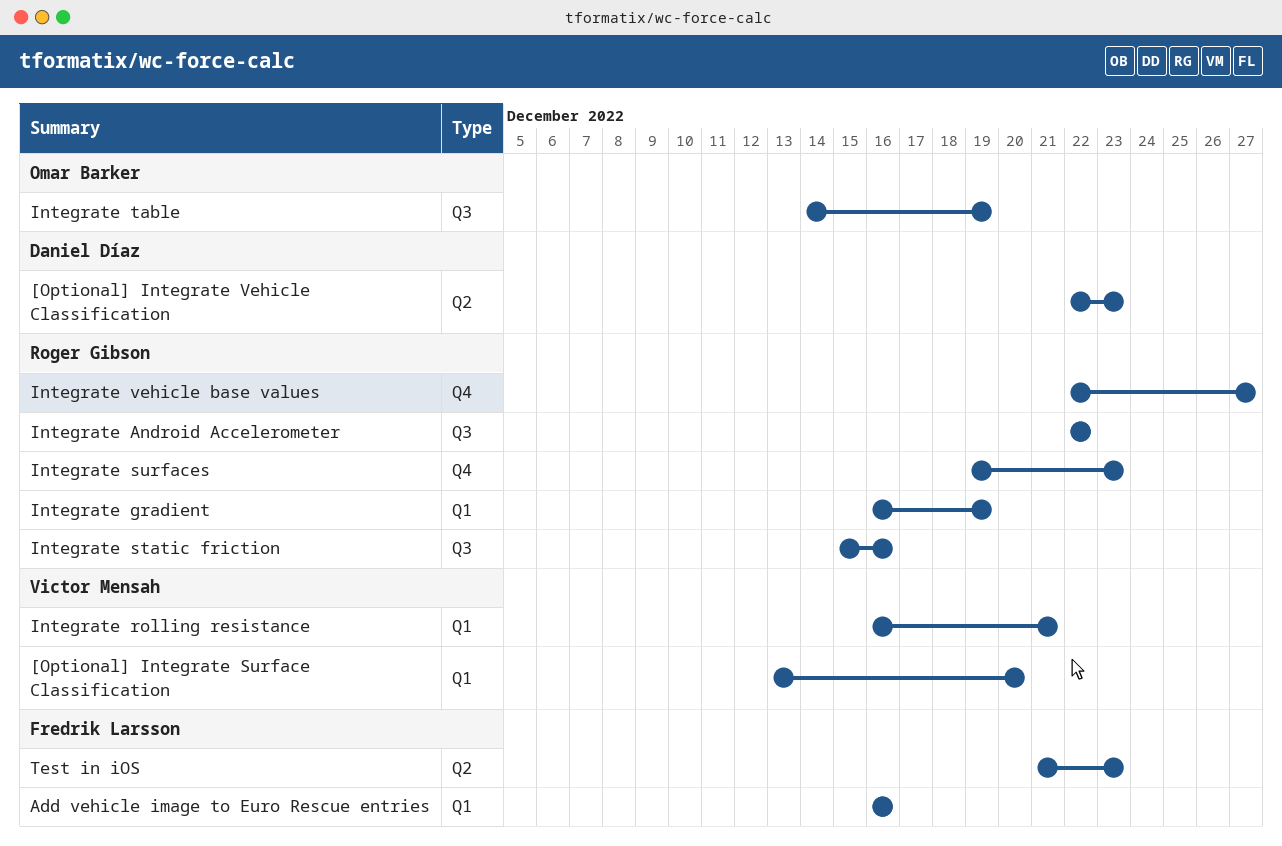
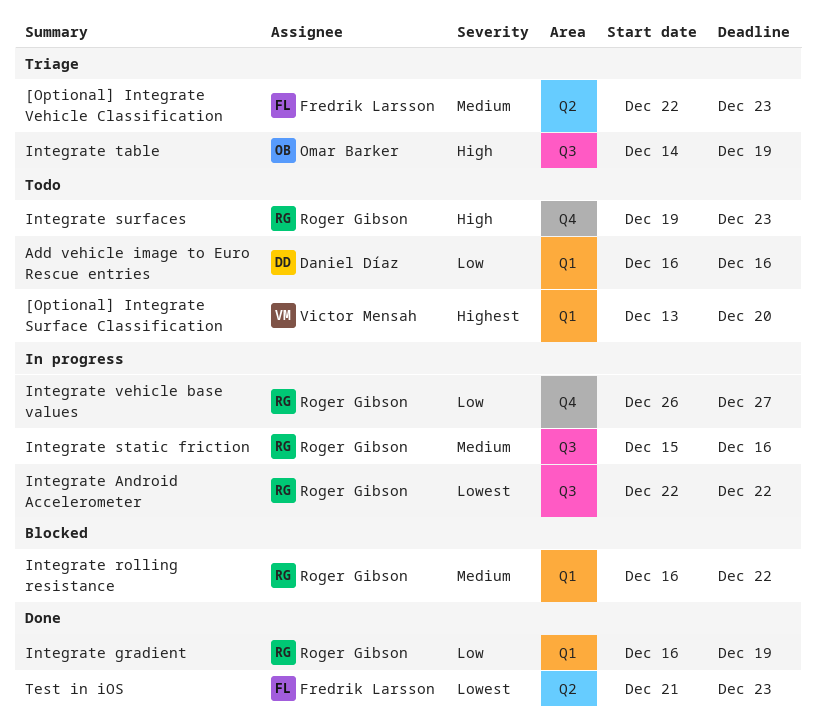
[Optional] Integrate Vehicle Classification, owner: Daniel Díaz -> Fredrik Larsson
Add vehicle image to Euro Rescue entries, owner: Fredrik Larsson -> Daniel Díaz
Integrate rolling resistance, owner: Victor Mensah -> Roger Gibson
Integrate rolling resistance, due: Dec 21 -> Dec 22
Integrate vehicle base values, start: Dec 22 -> Dec 26

